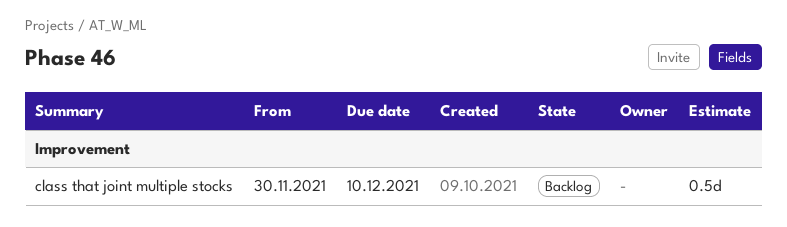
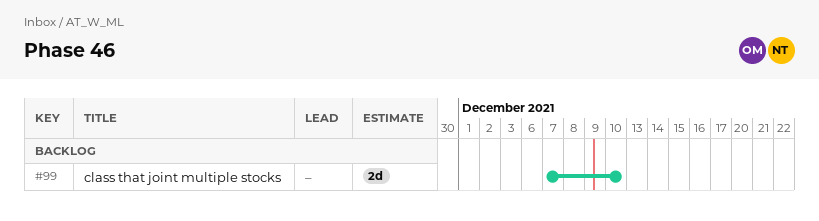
class that joint multiple stocks, estimate: 0.5d -> 2d
class that joint multiple stocks, start: Nov 30 -> Dec 7

